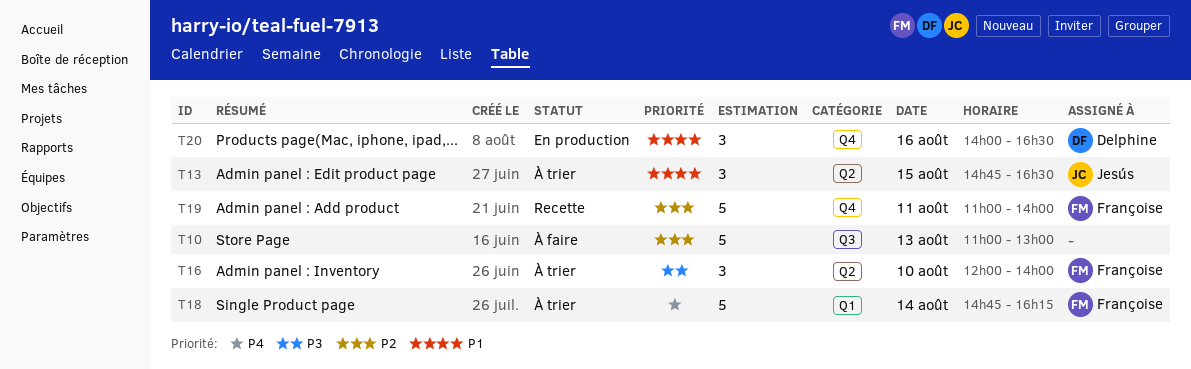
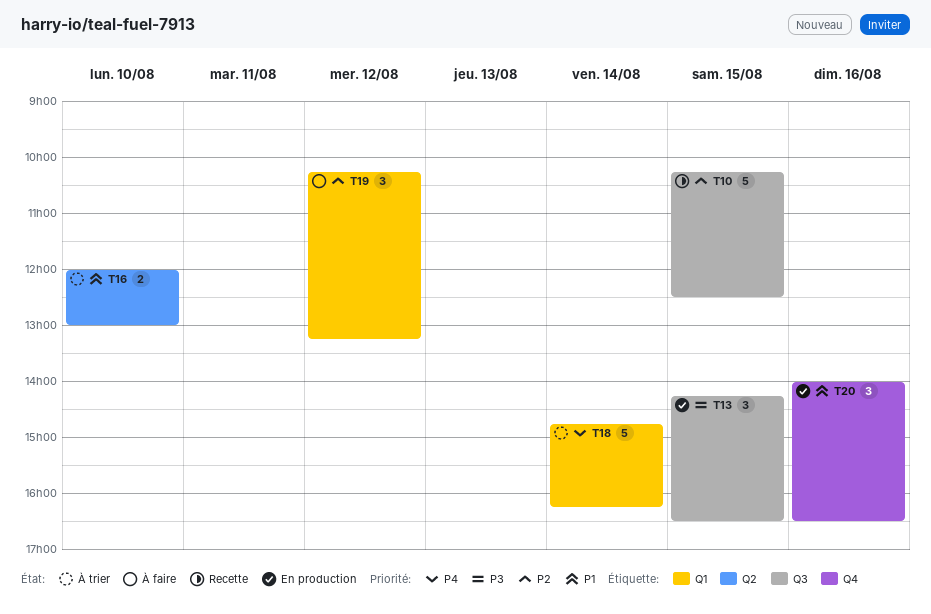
T10, status: À faire -> Recette
T10, day: Aug 13 -> Aug 15
T10, begins: 11:00 -> 10:15
T10, ends: 13:00 -> 12:30
T13, status: À trier -> En production
T13, priority: P1 -> P3
T13, label: Q2 -> Q3
T13, begins: 14:45 -> 14:15
T16, priority: P3 -> P1
T16, estimate: 3 -> 2
T16, ends: 14:00 -> 13:00
T19, status: Recette -> À faire
T19, label: Q4 -> Q1
T19, estimate: 5 -> 3
T19, day: Aug 11 -> Aug 12
T19, begins: 11:00 -> 10:15
T19, ends: 14:00 -> 13:15

